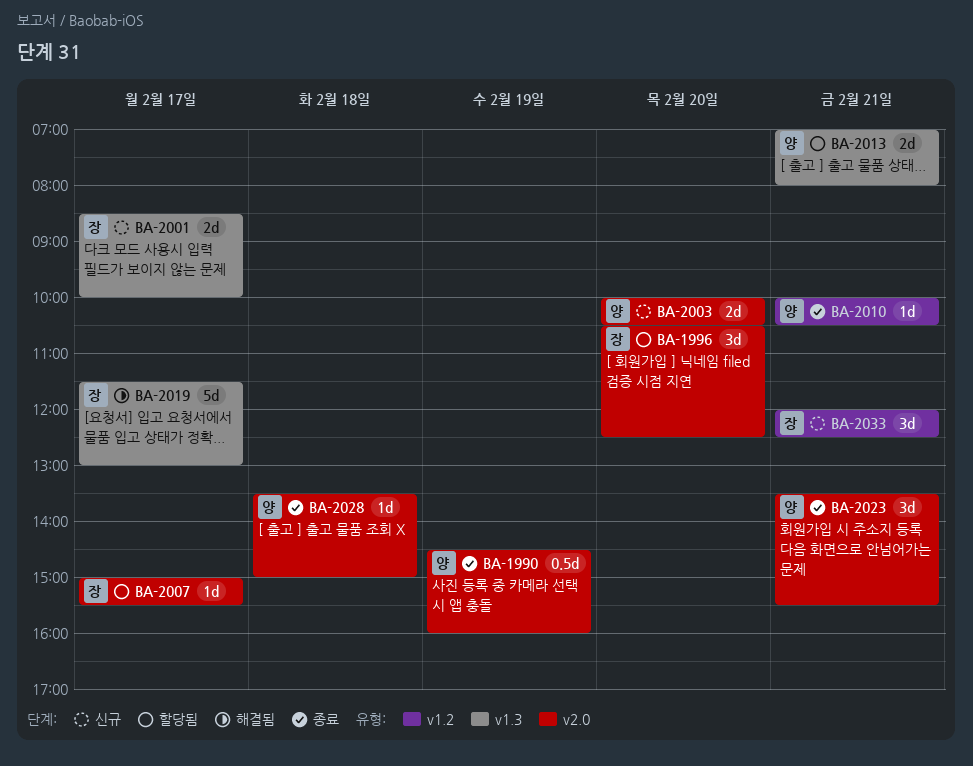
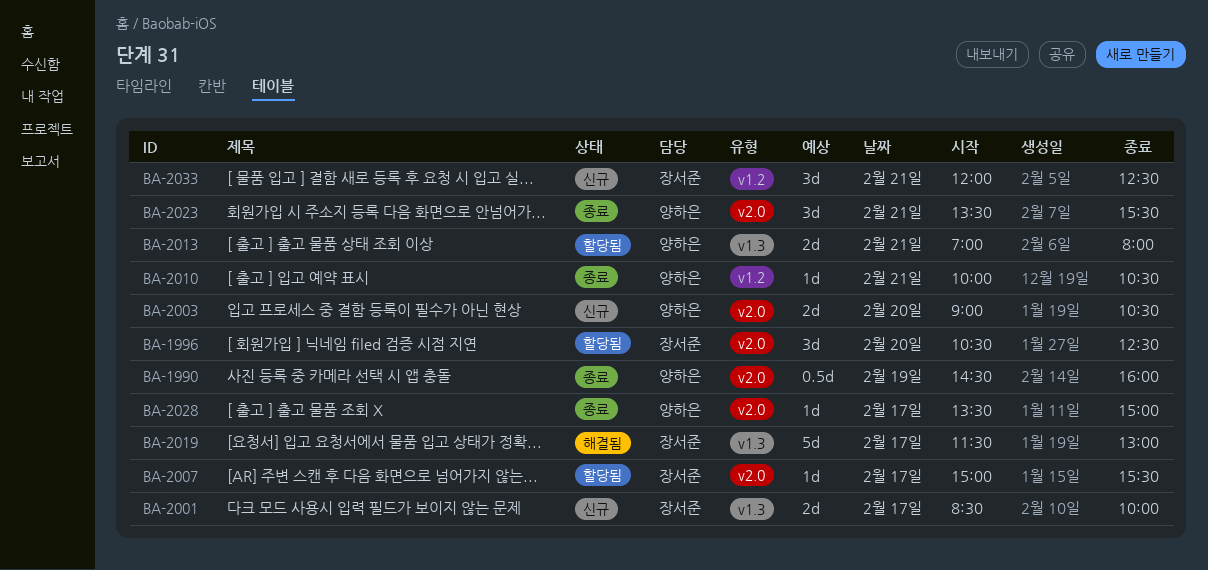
BA-2003, begins: 10:00 -> 09:00
BA-2028, day: Feb 18 -> Feb 17

